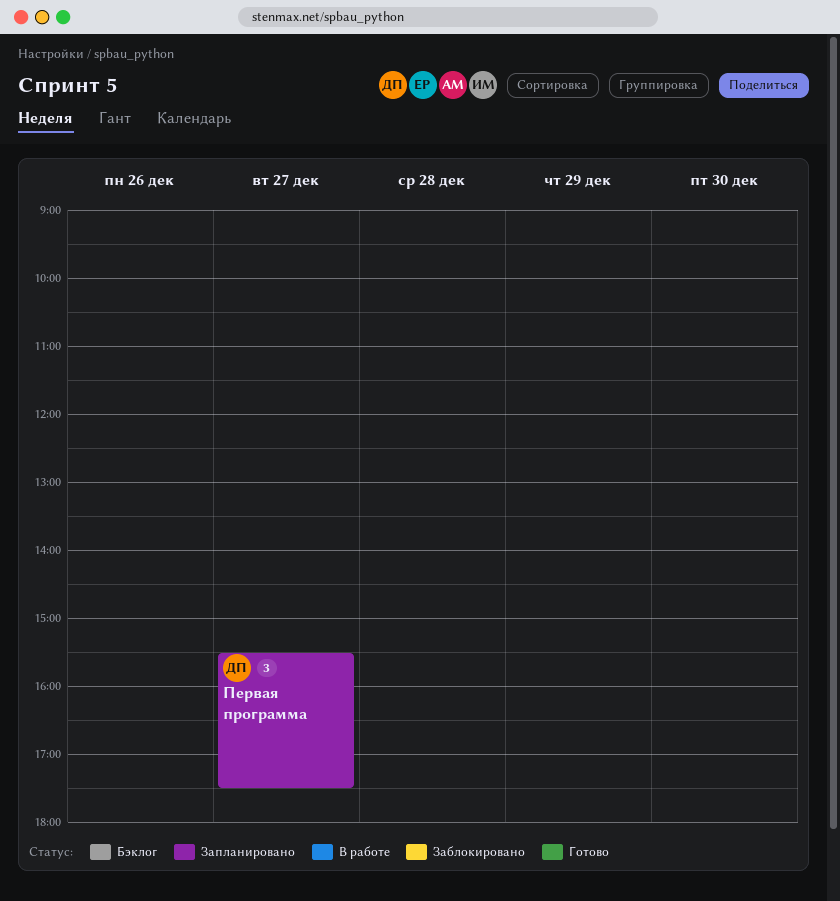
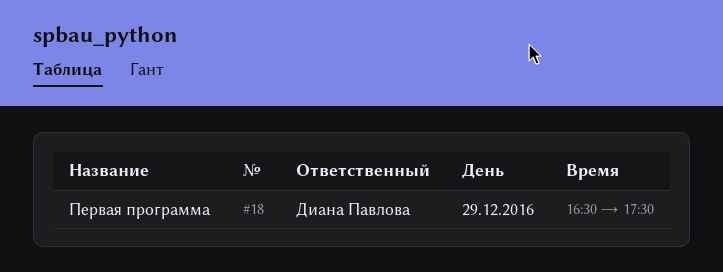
Первая программа, day: Dec 27 -> Dec 29
Первая программа, begins: 15:30 -> 16:30

